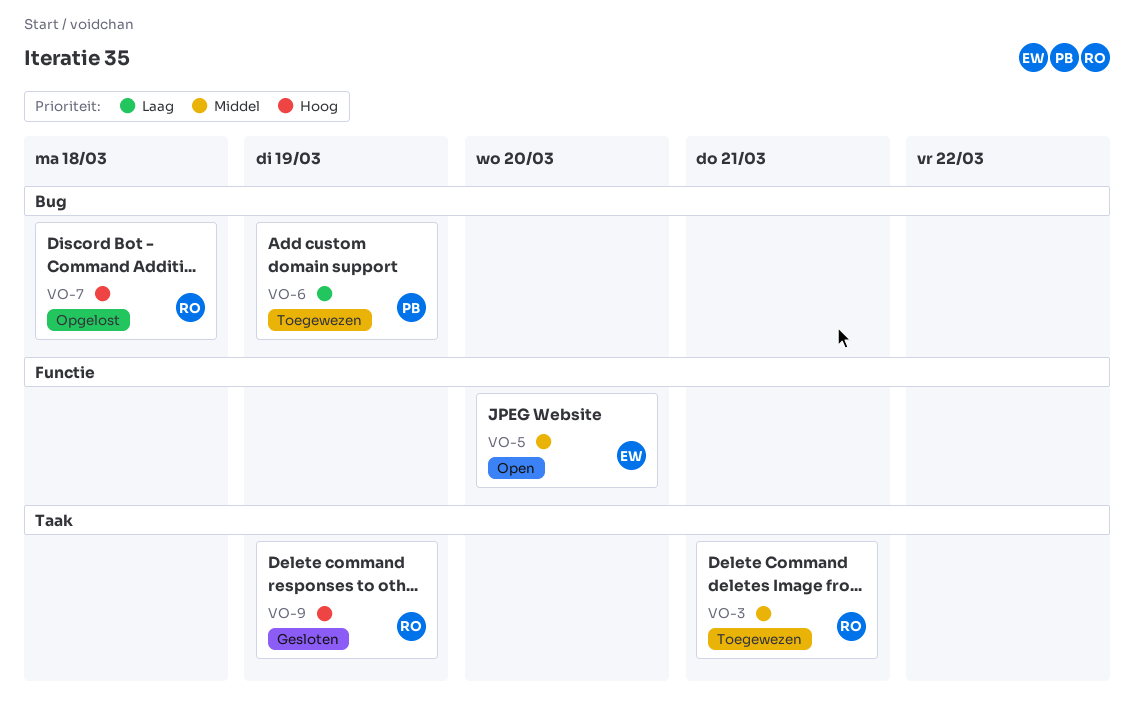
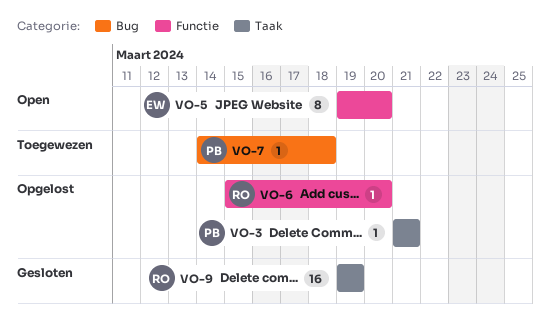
VO-3, status: Toegewezen -> Opgelost
VO-3, owner: RO -> PB
VO-6, status: Toegewezen -> Opgelost
VO-6, owner: PB -> RO
VO-6, label: Bug -> Functie
VO-6, due: Mar 19 -> Mar 20
VO-7, status: Opgelost -> Toegewezen
VO-7, owner: RO -> PB

